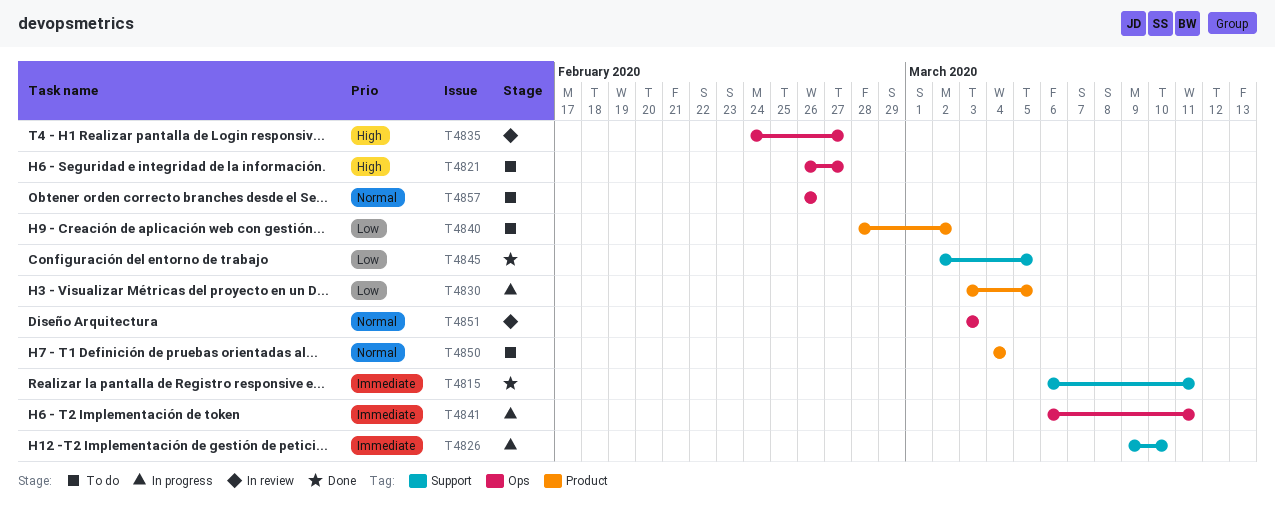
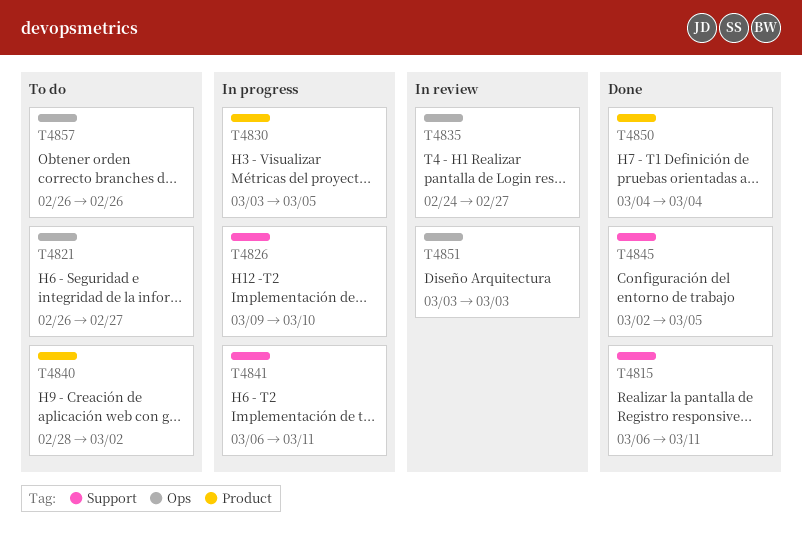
T4841, label: Ops -> Support
T4850, status: To do -> Done

